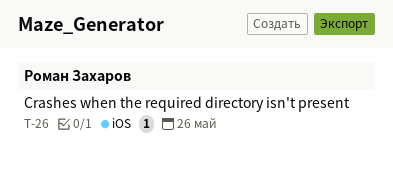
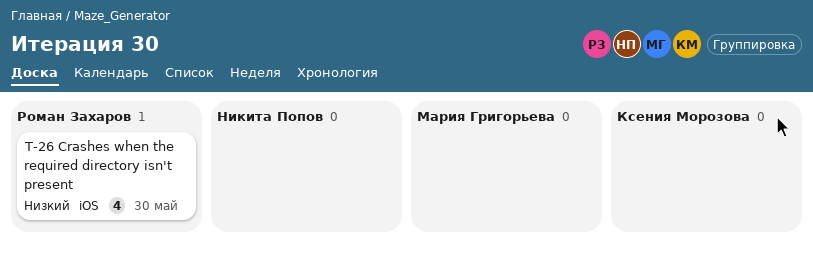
T-26, estimate: 1 -> 4
T-26, due: May 26 -> May 30

